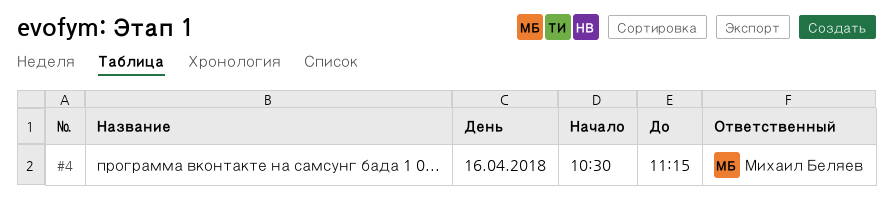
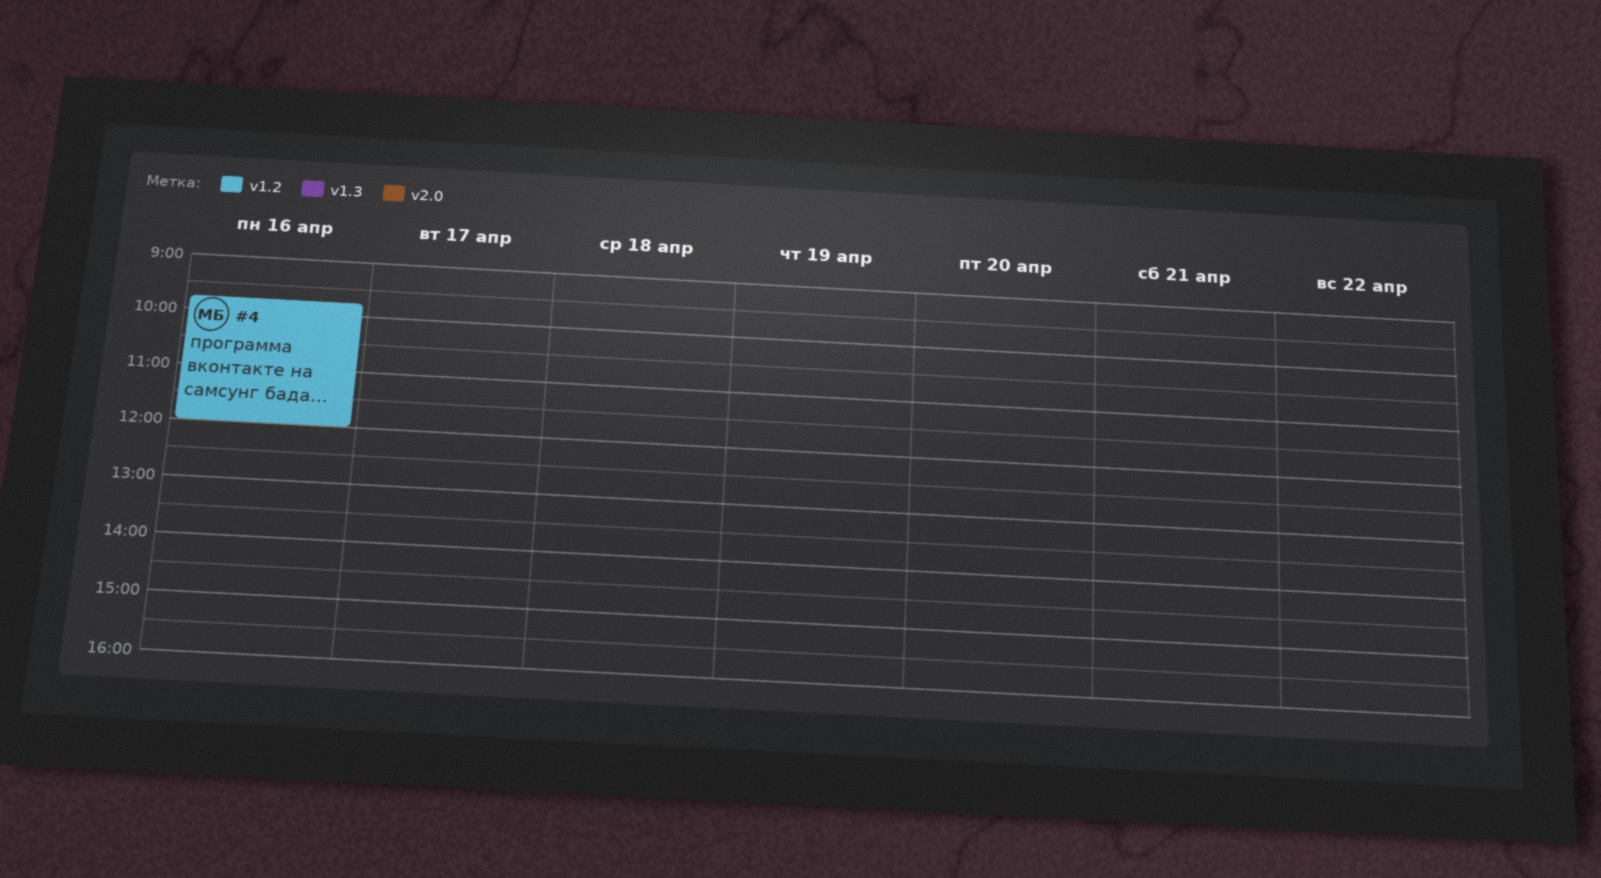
#4, begins: 10:30 -> 09:45
#4, ends: 11:15 -> 12:00

